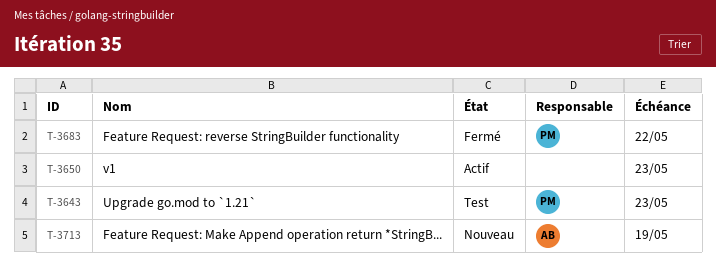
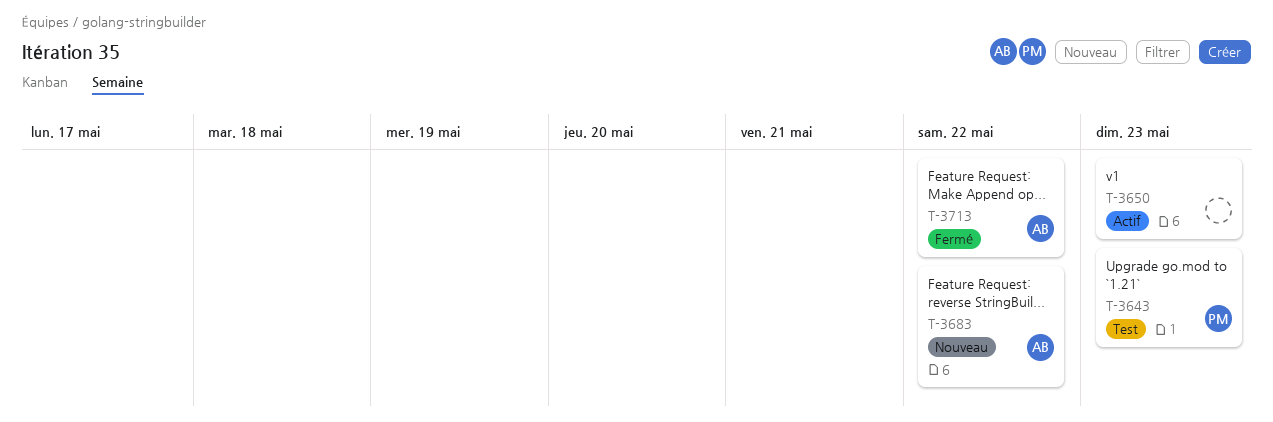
T-3683, status: Fermé -> Nouveau
T-3683, owner: PM -> AB
T-3713, status: Nouveau -> Fermé
T-3713, due: May 19 -> May 22

